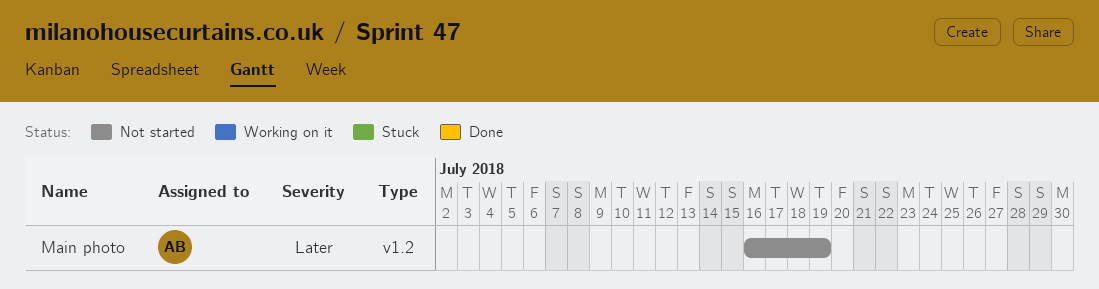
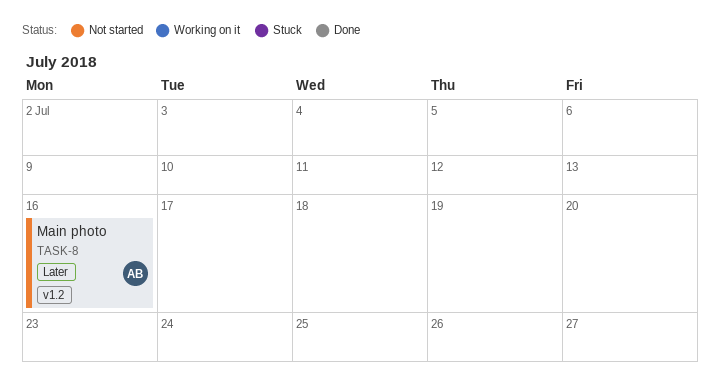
Main photo, due: Jul 19 -> Jul 16

